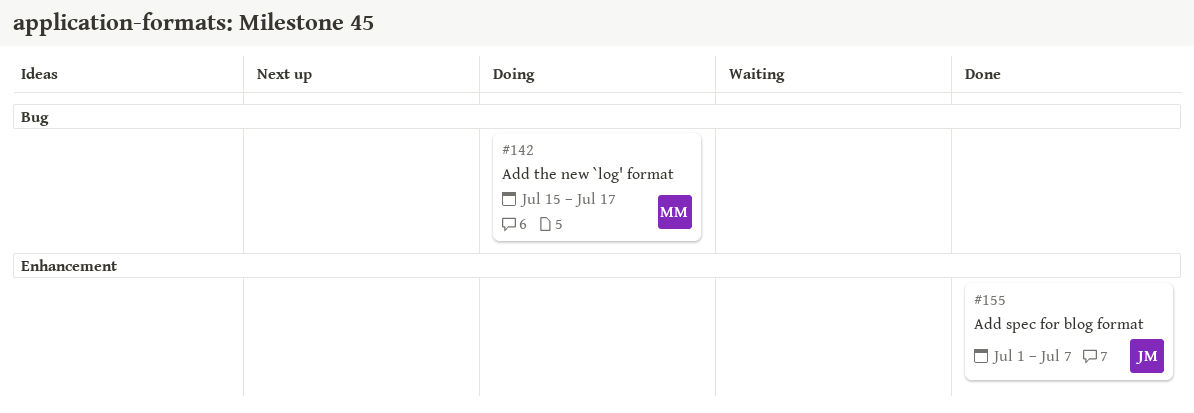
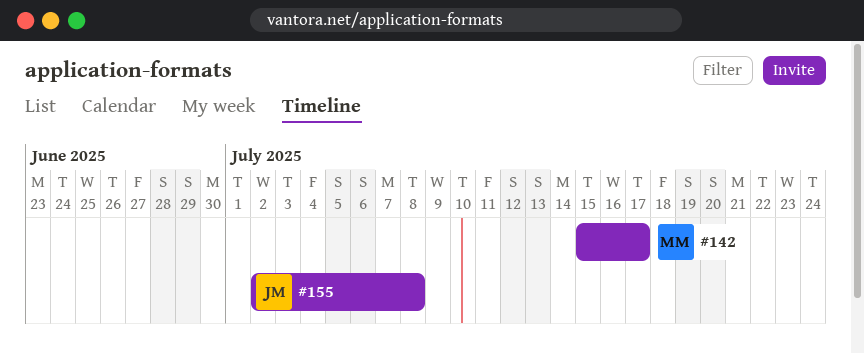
#155, start: Jul 1 -> Jul 2
#155, due: Jul 7 -> Jul 8

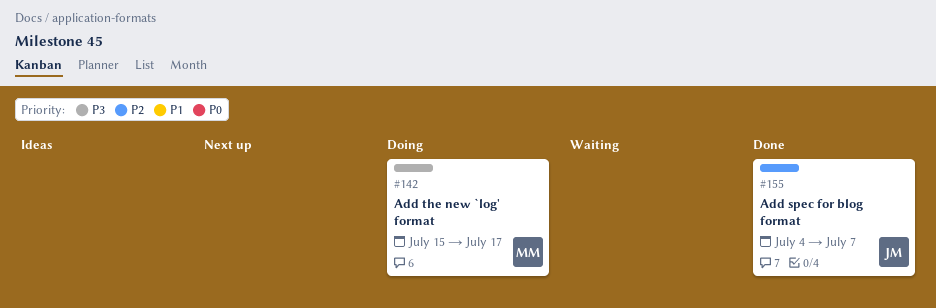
#155, start: Jul 2 -> Jul 4
#155, due: Jul 8 -> Jul 7

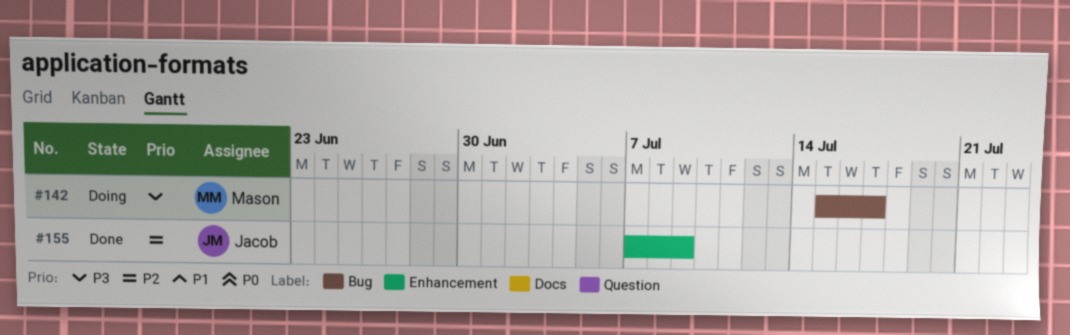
#155, start: Jul 4 -> Jul 7
#155, due: Jul 7 -> Jul 9

